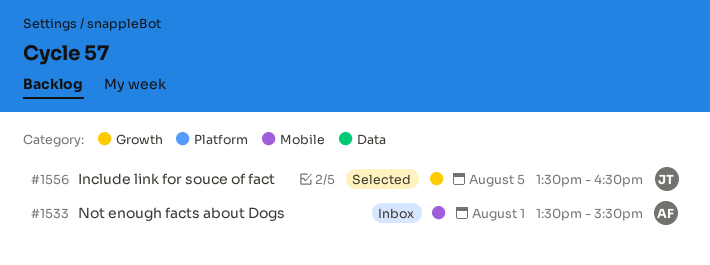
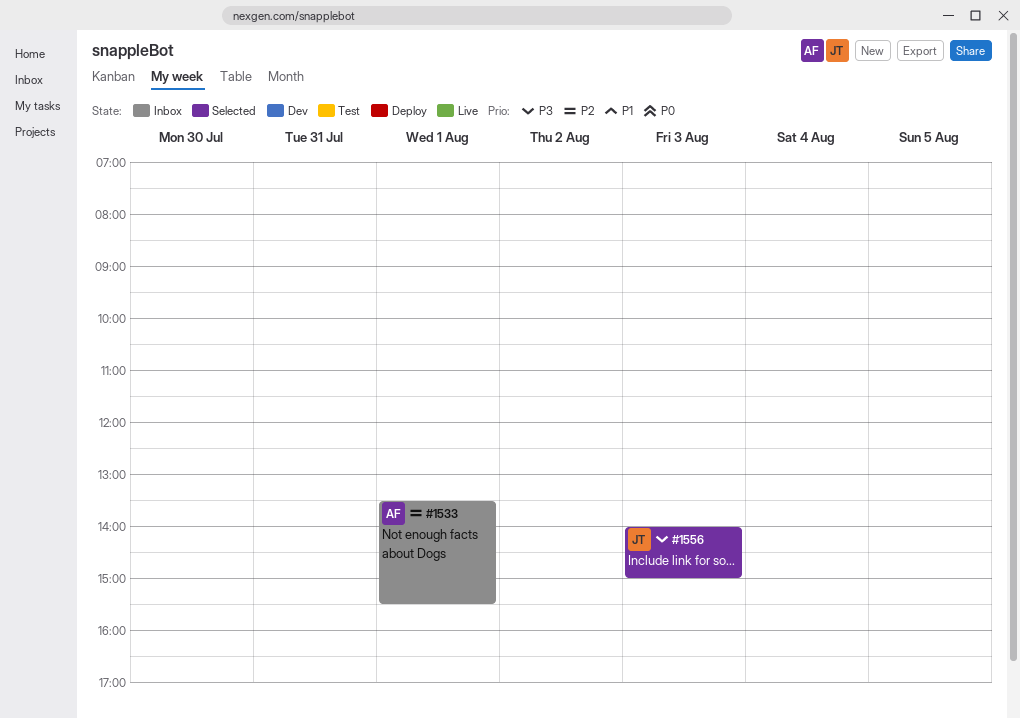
#1556, day: Aug 5 -> Aug 3
#1556, begins: 13:30 -> 14:00
#1556, ends: 16:30 -> 15:00

